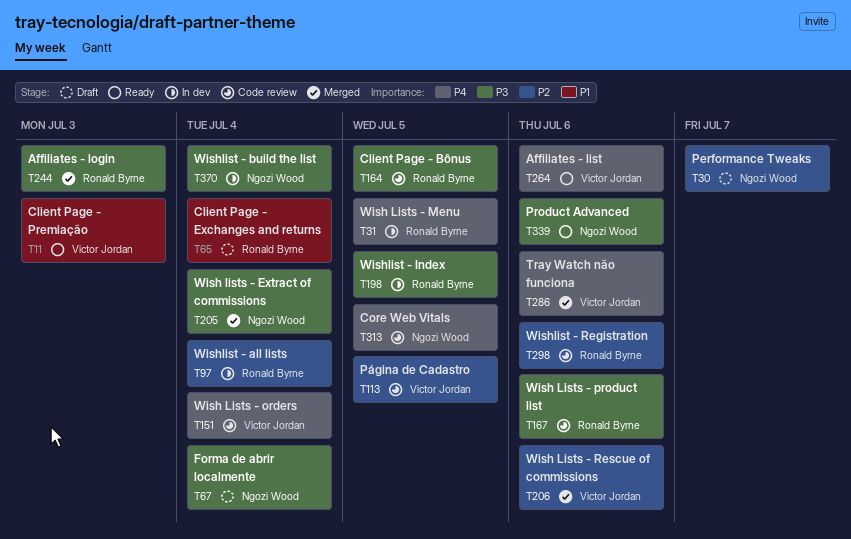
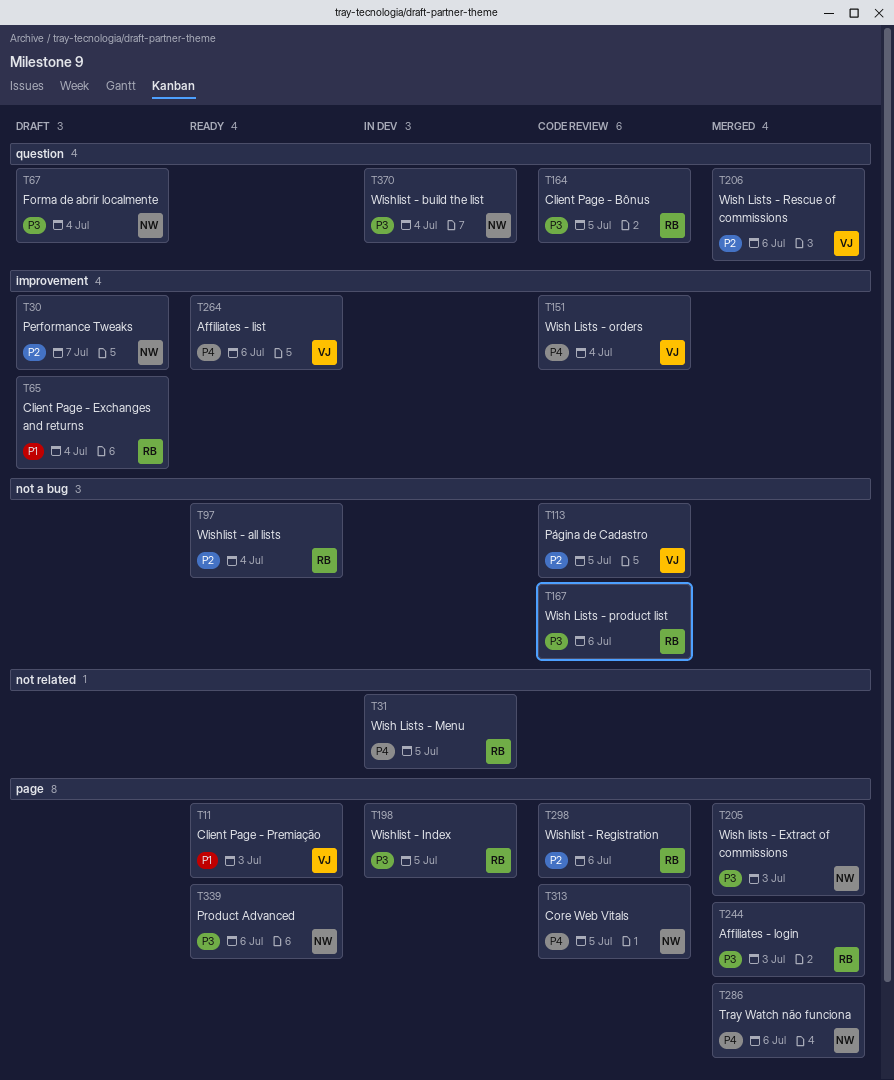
T97, status: In dev -> Ready
T205, due: Jul 4 -> Jul 3
T286, owner: Victor Jordan -> Ngozi Wood

